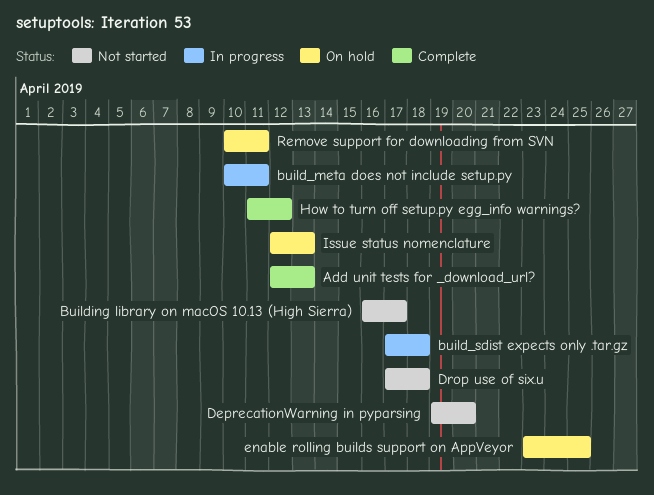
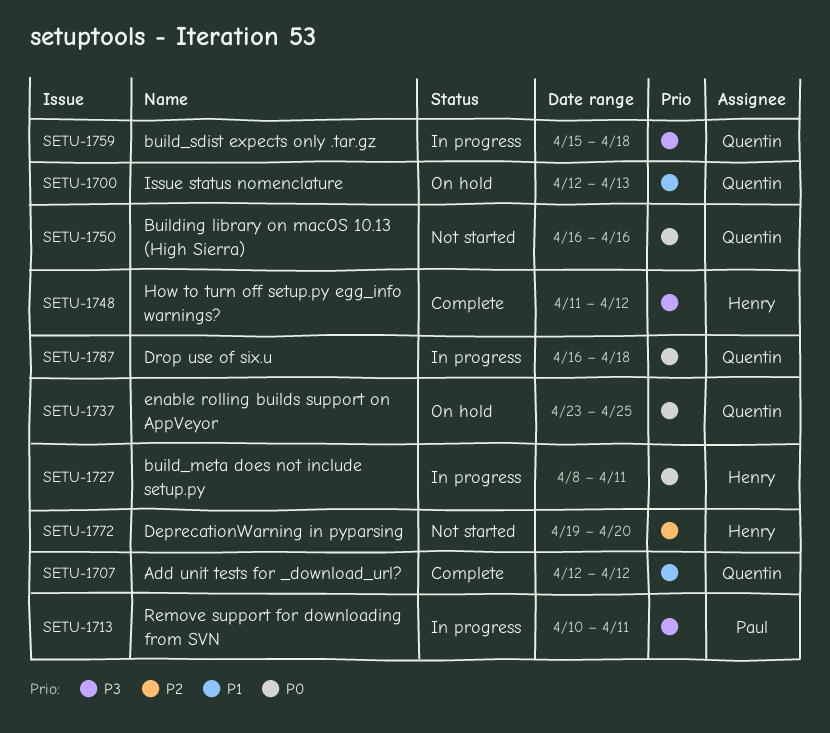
Add unit tests for _download_url?, due: Apr 13 -> Apr 12
build_meta does not include setup.py, start: Apr 10 -> Apr 8
build_sdist expects only .tar.gz, start: Apr 17 -> Apr 15
Building library on macOS 10.13 (High Sierra), due: Apr 17 -> Apr 16
Drop use of six.u, status: Not started -> In progress
Drop use of six.u, start: Apr 17 -> Apr 16
Remove support for downloading from SVN, status: On hold -> In progress

